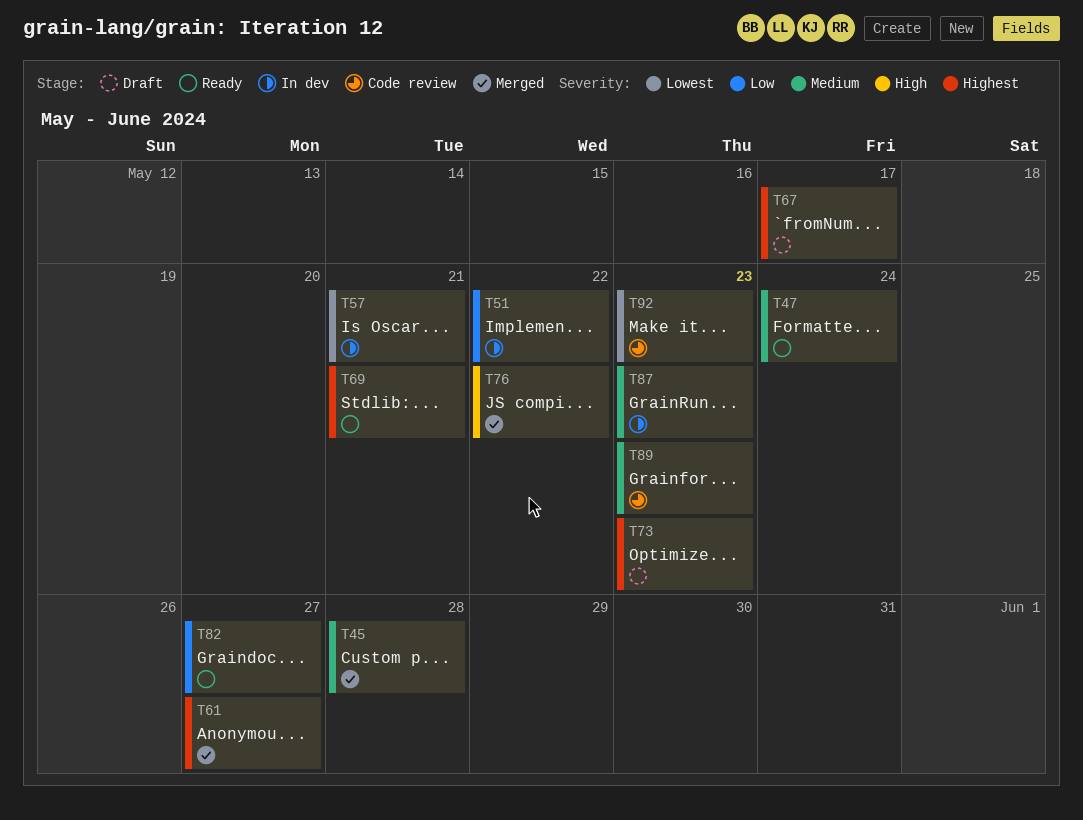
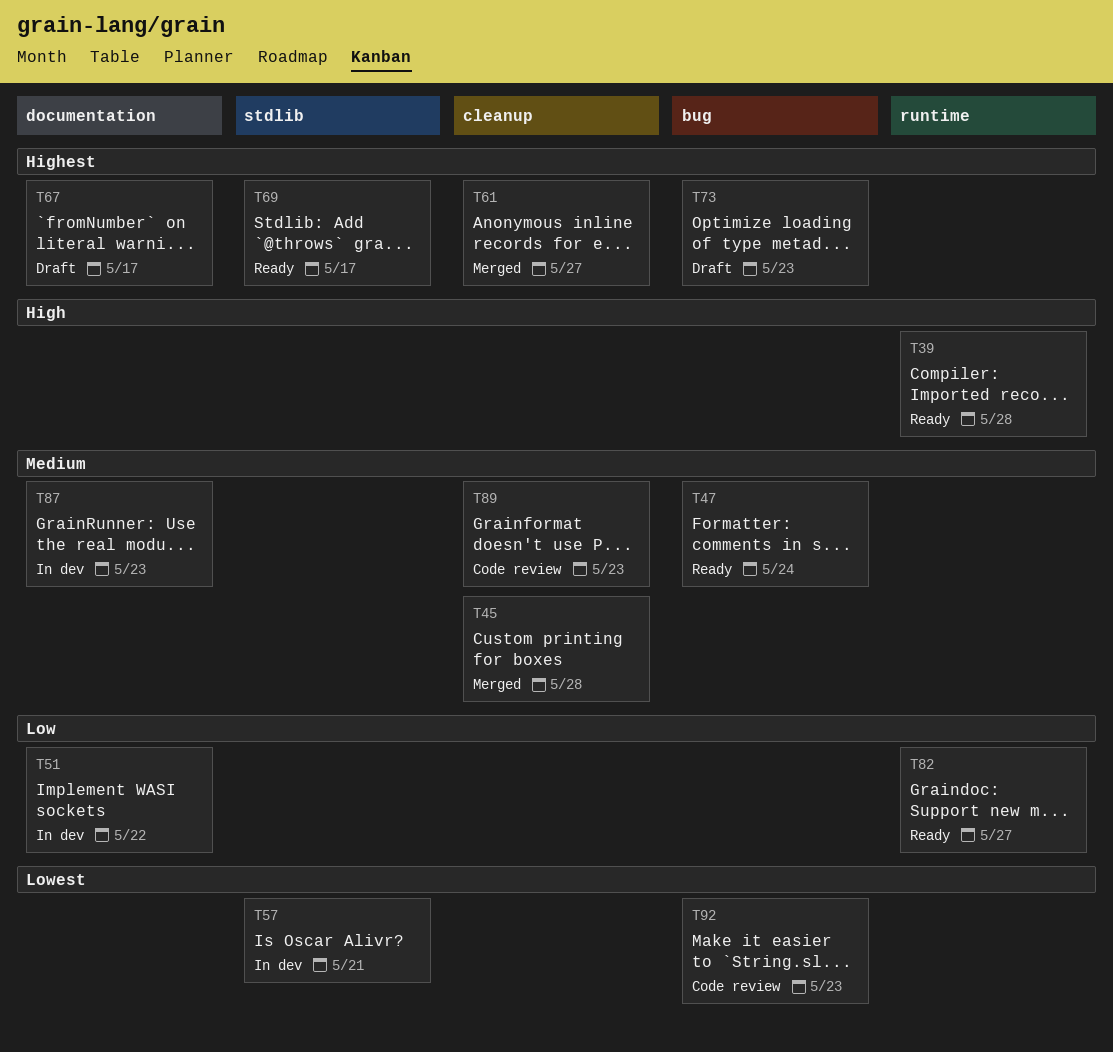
T39: none -> present
T69, due: May 21 -> May 17
T76: present -> none

